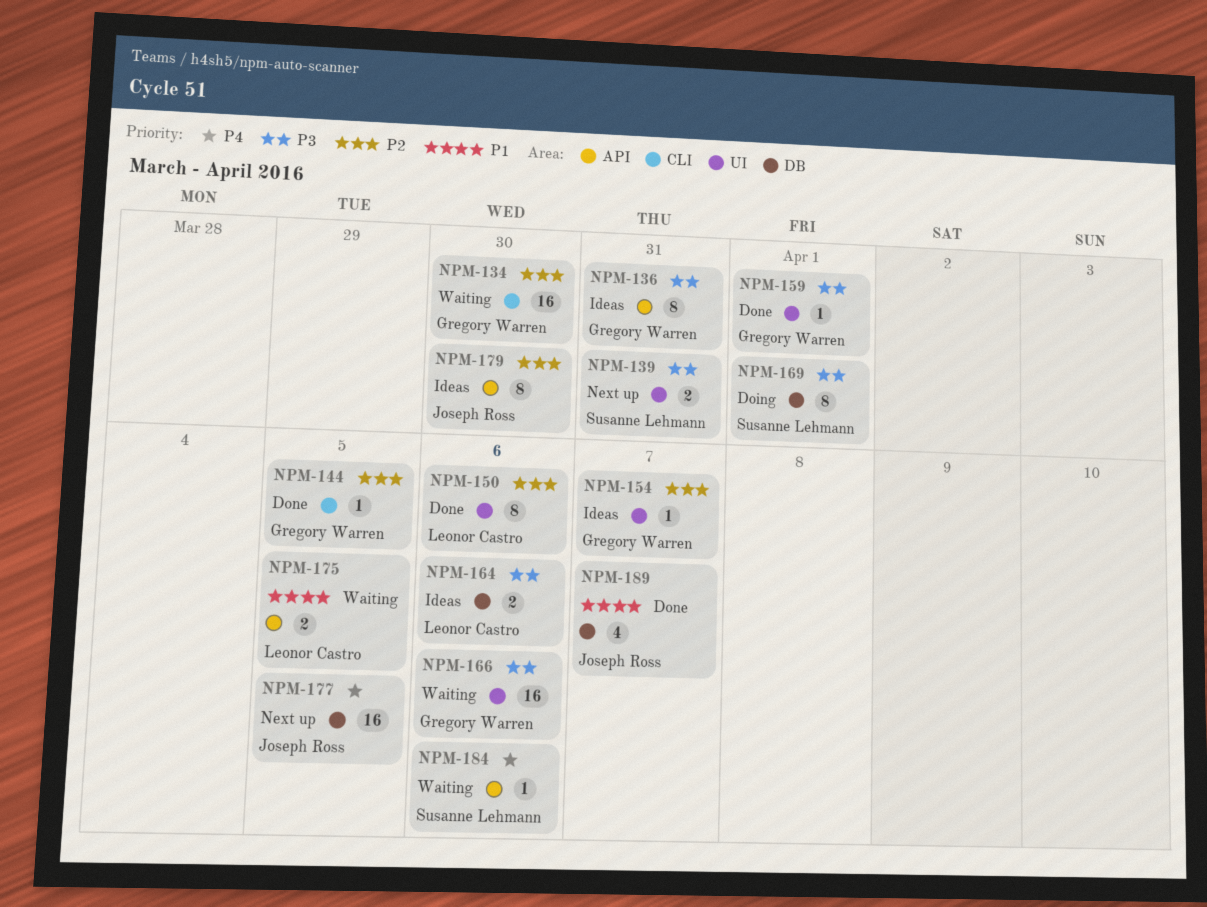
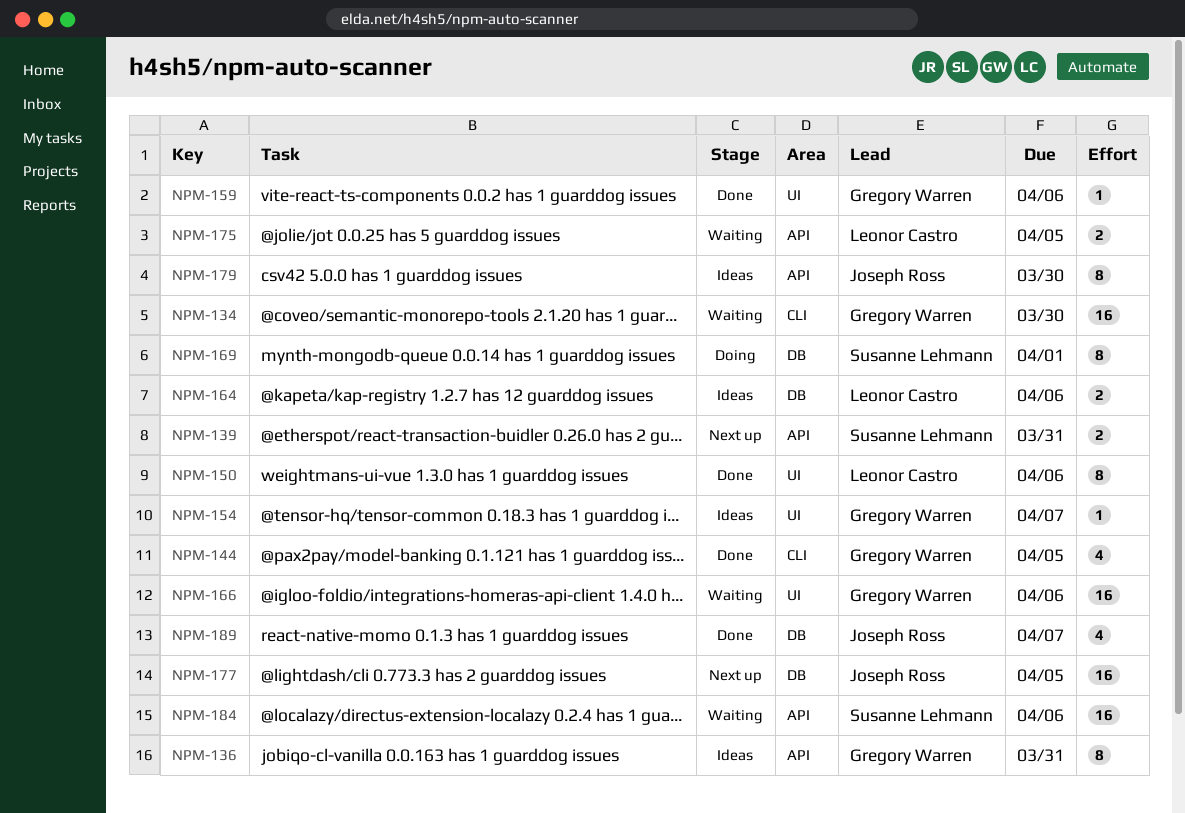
NPM-139, label: UI -> API
NPM-144, estimate: 1 -> 4
NPM-159, due: Apr 1 -> Apr 6
NPM-184, estimate: 1 -> 16

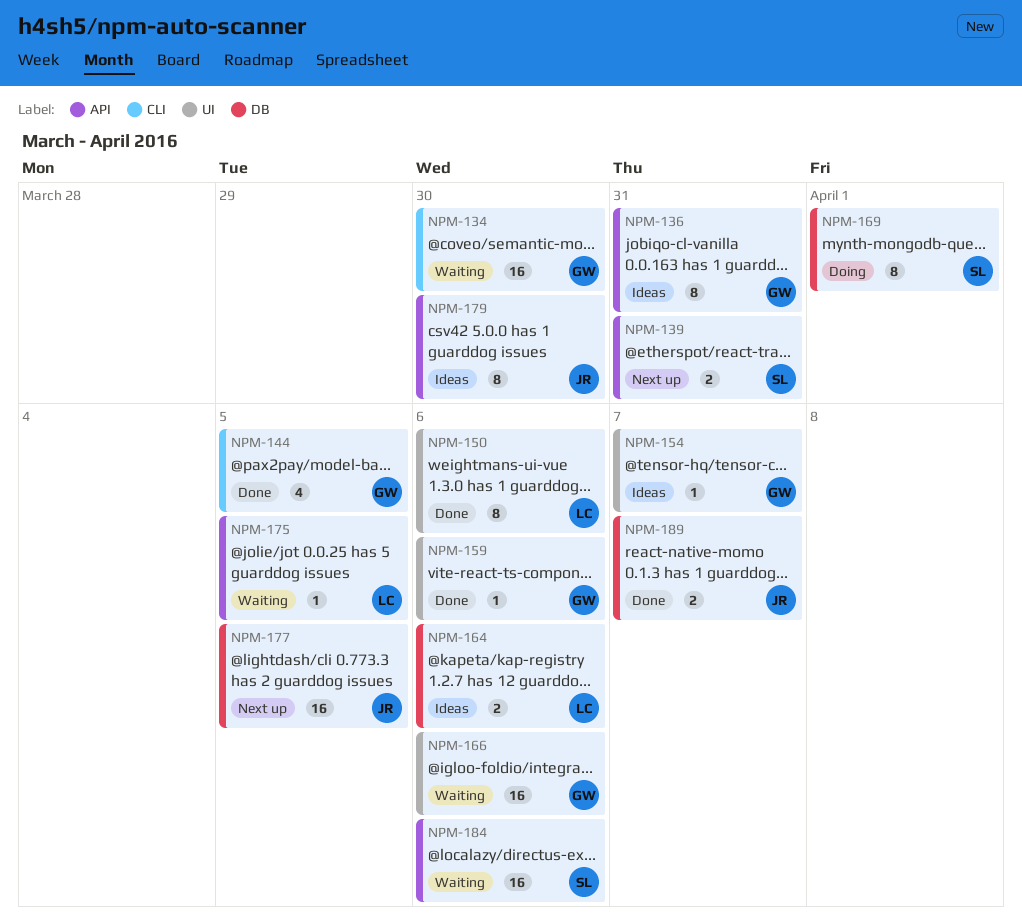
NPM-175, estimate: 2 -> 1
NPM-189, estimate: 4 -> 2

